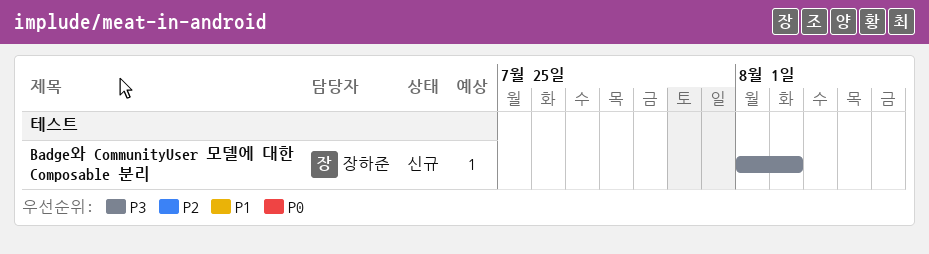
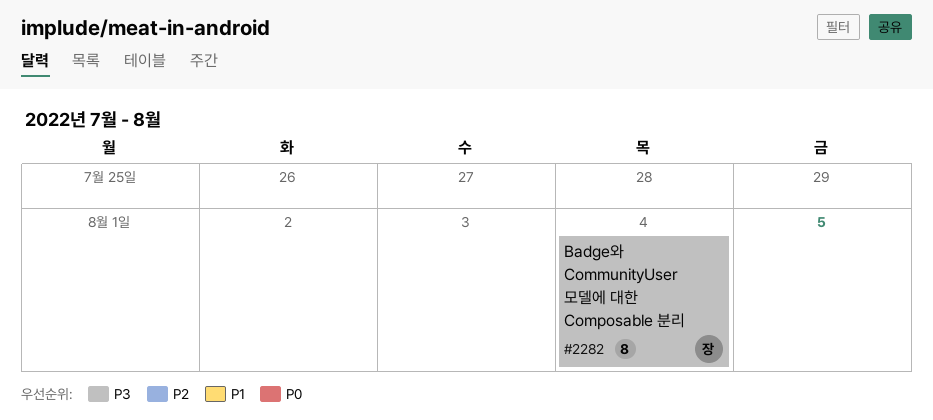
Badge와 CommunityUser 모델에 대한 Composable 분리, estimate: 1 -> 8
Badge와 CommunityUser 모델에 대한 Composable 분리, due: Aug 2 -> Aug 4

